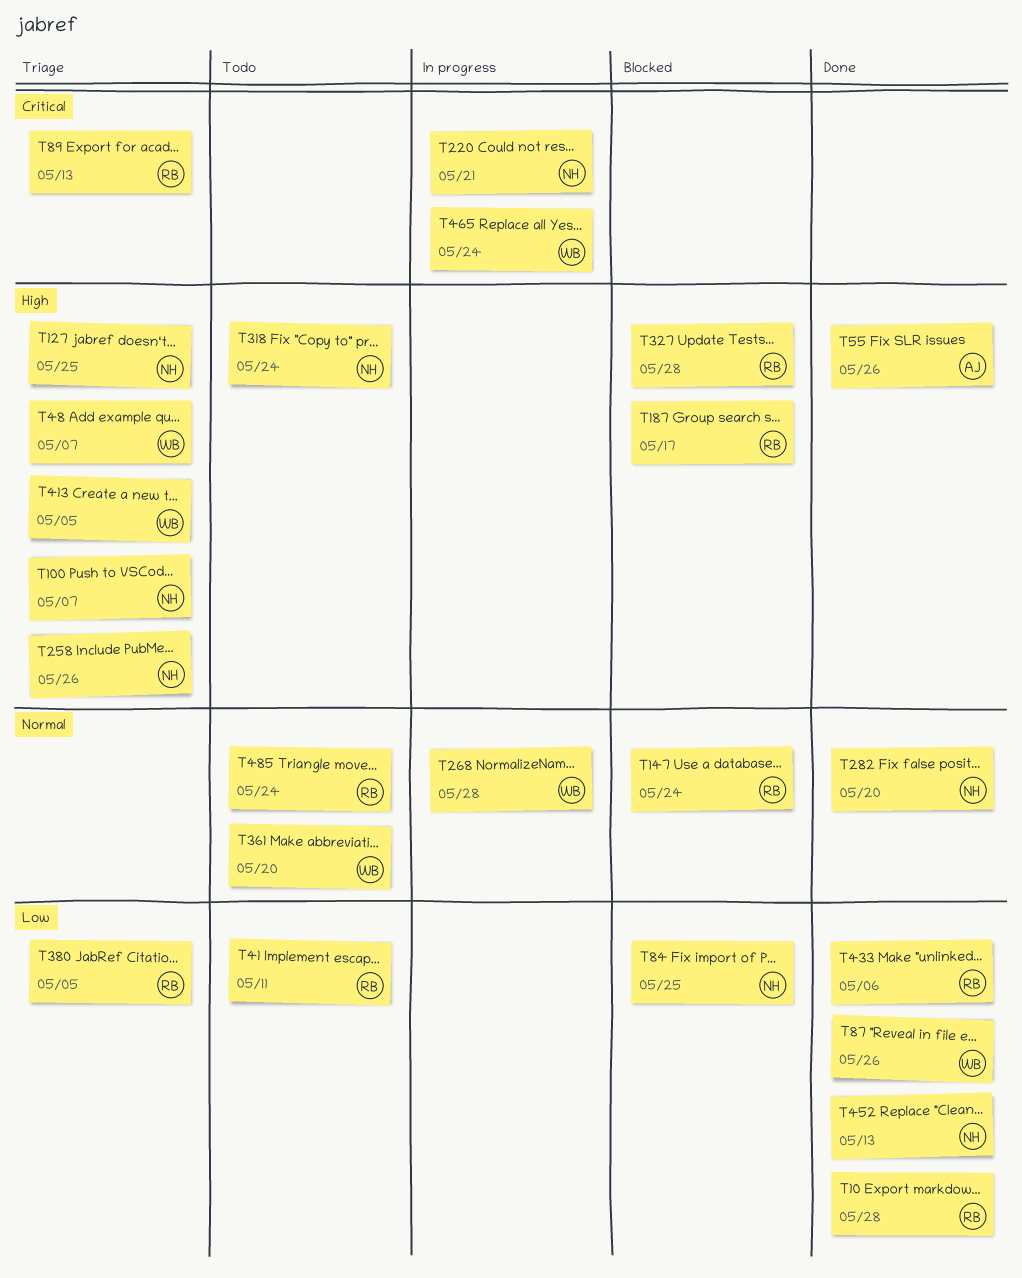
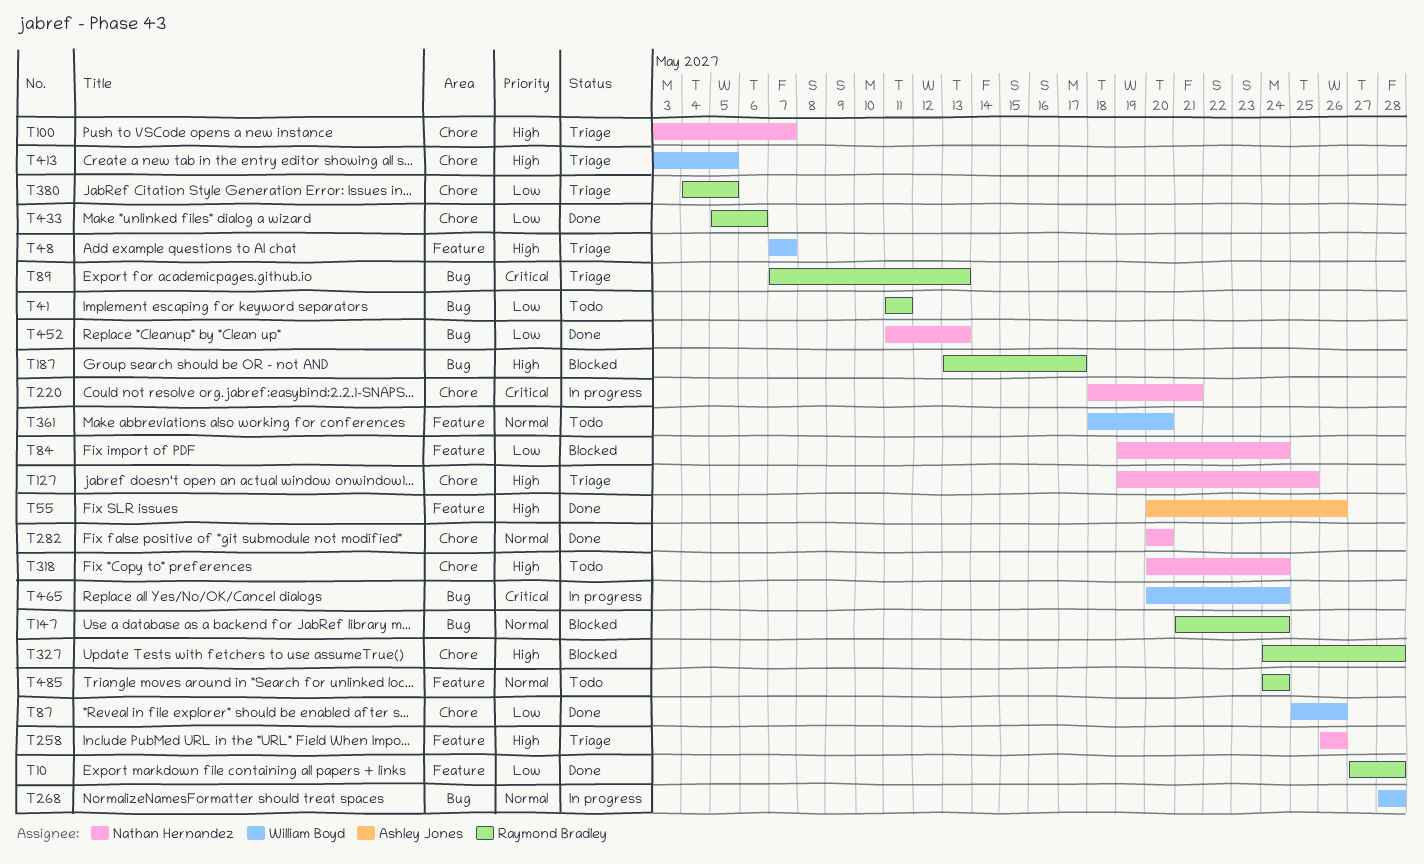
T84, due: May 25 -> May 24

